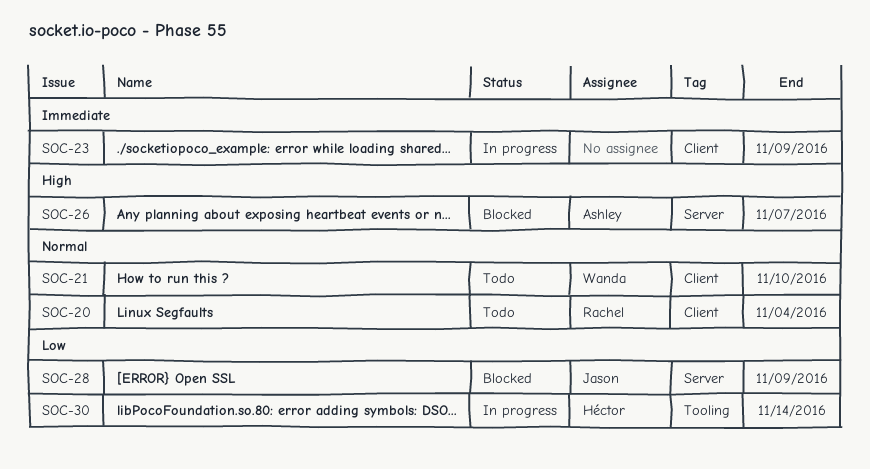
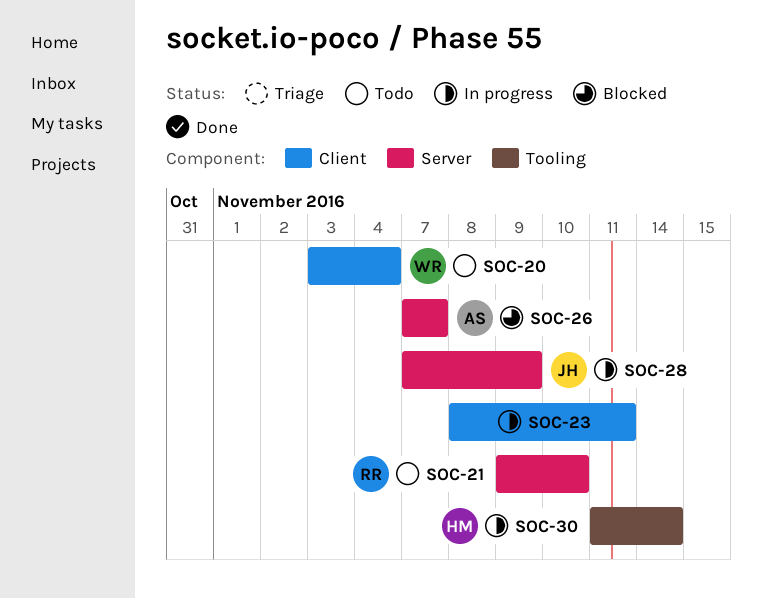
SOC-20, owner: Rachel -> Wanda
SOC-21, owner: Wanda -> Rachel
SOC-21, label: Client -> Server
SOC-23, due: Nov 9 -> Nov 11
SOC-28, status: Blocked -> In progress

